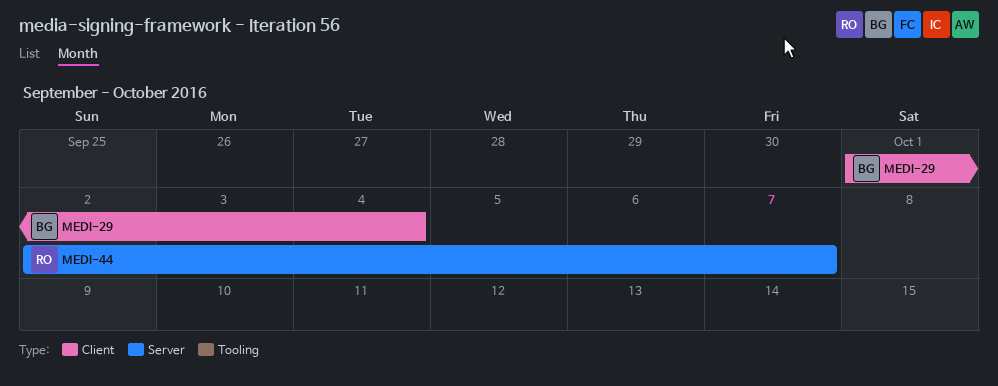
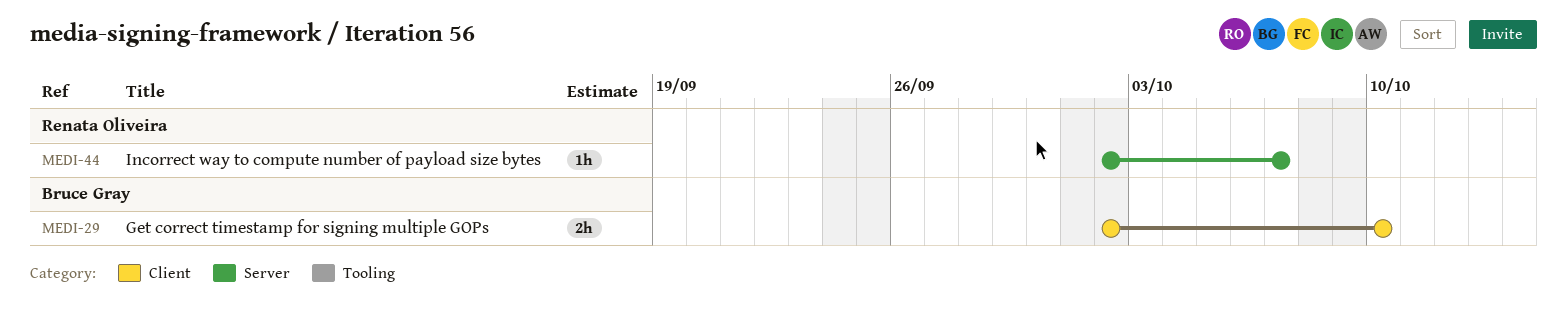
MEDI-29, start: Oct 1 -> Oct 2
MEDI-29, due: Oct 4 -> Oct 10

